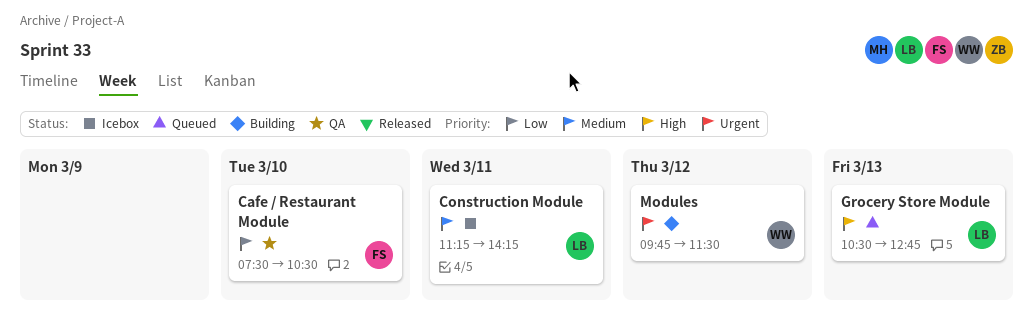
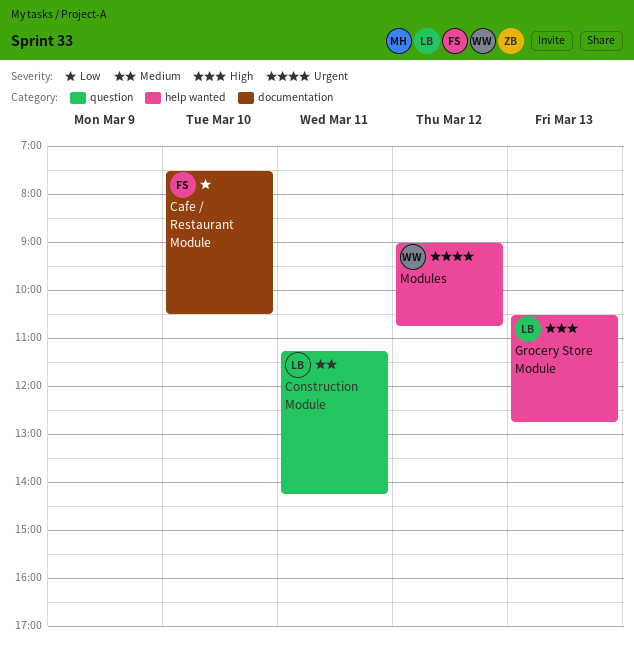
Modules, begins: 09:45 -> 09:00
Modules, ends: 11:30 -> 10:45

